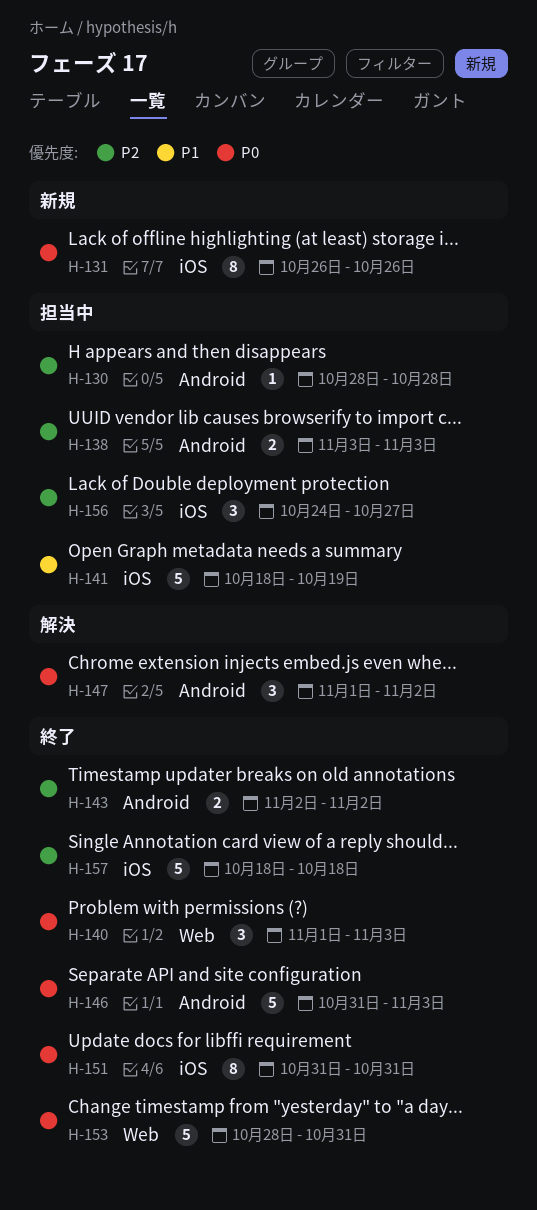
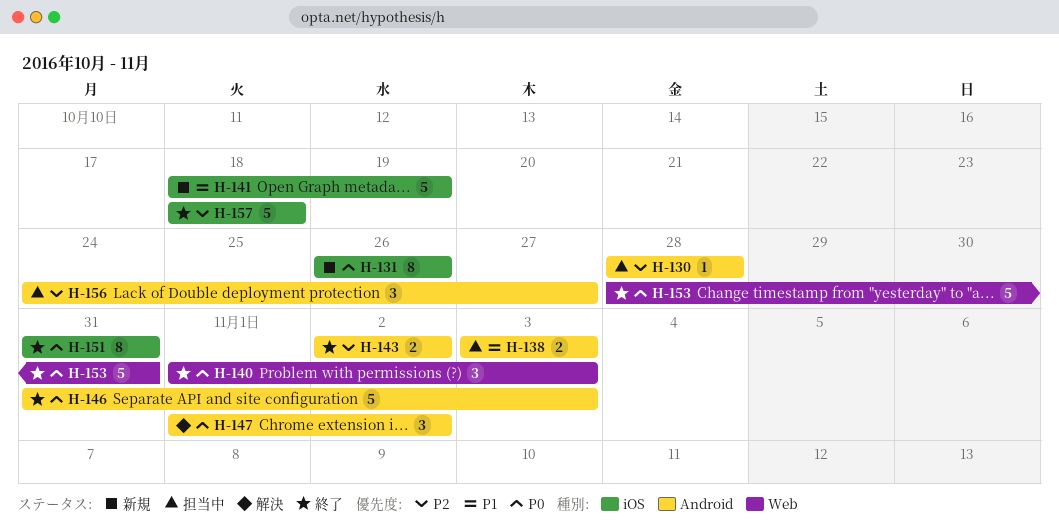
H-138, priority: P2 -> P1
H-141, status: 担当中 -> 新規
H-156, label: iOS -> Android

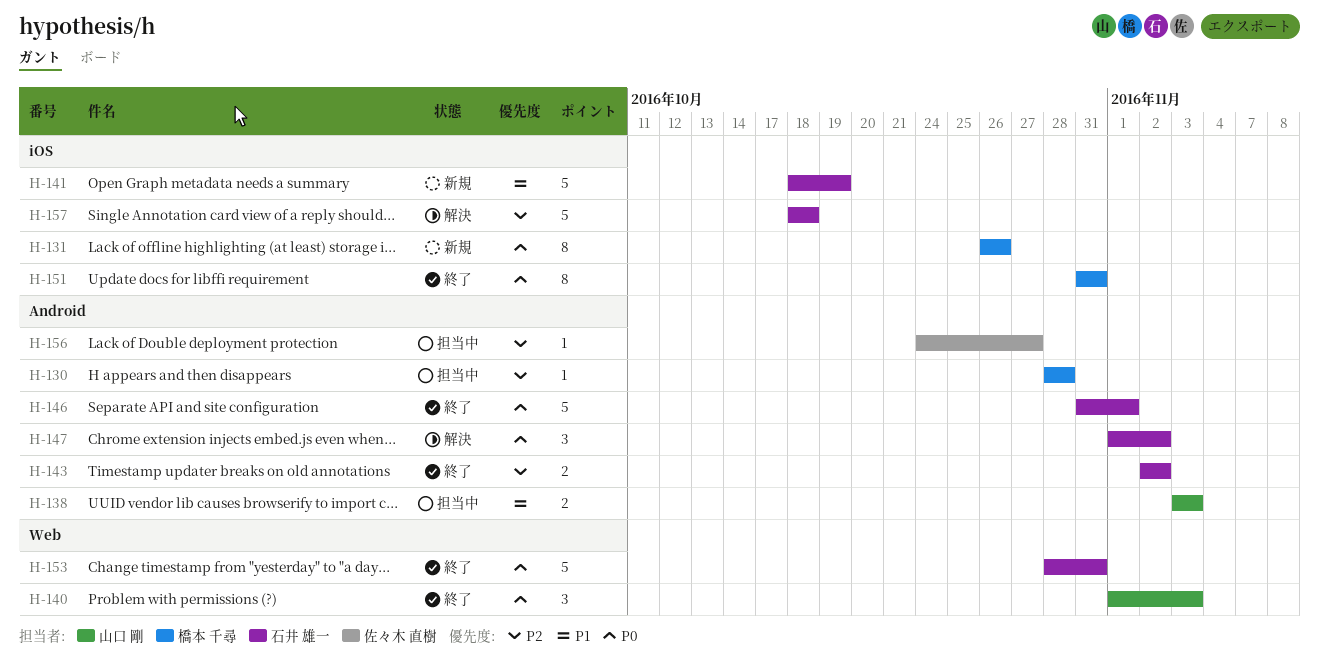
H-146, due: Nov 3 -> Nov 1
H-156, estimate: 3 -> 1
H-157, status: 終了 -> 解決

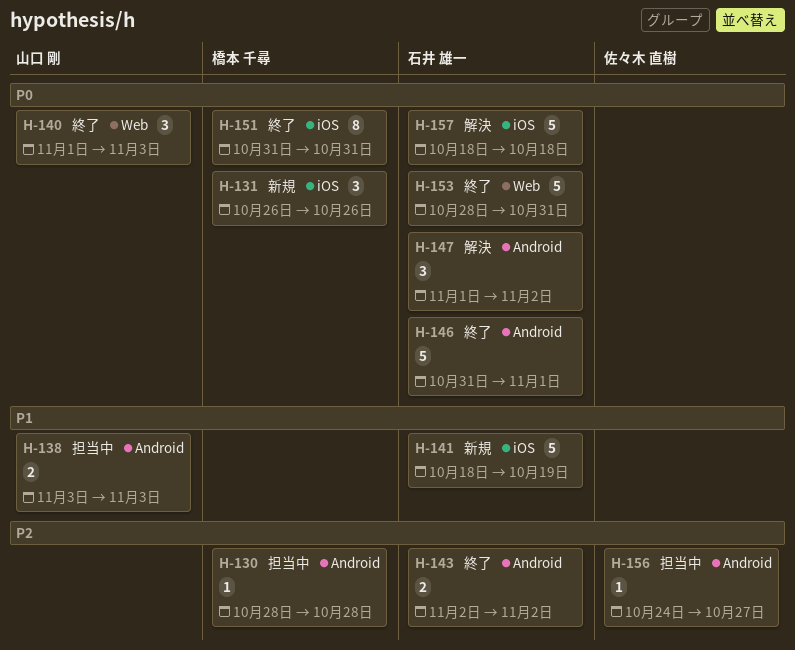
H-131, estimate: 8 -> 3
H-157, priority: P2 -> P0

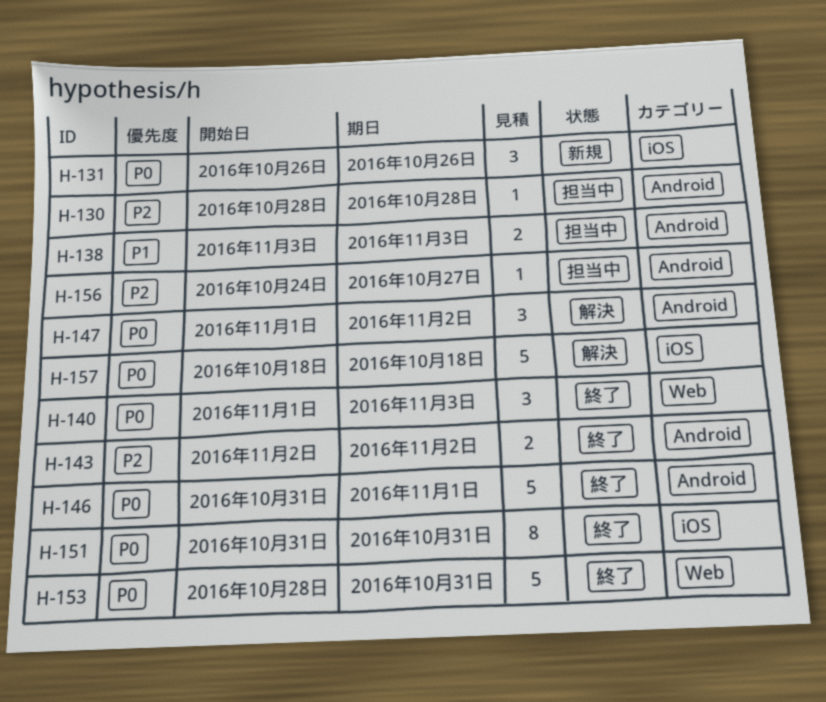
H-141: present -> none

